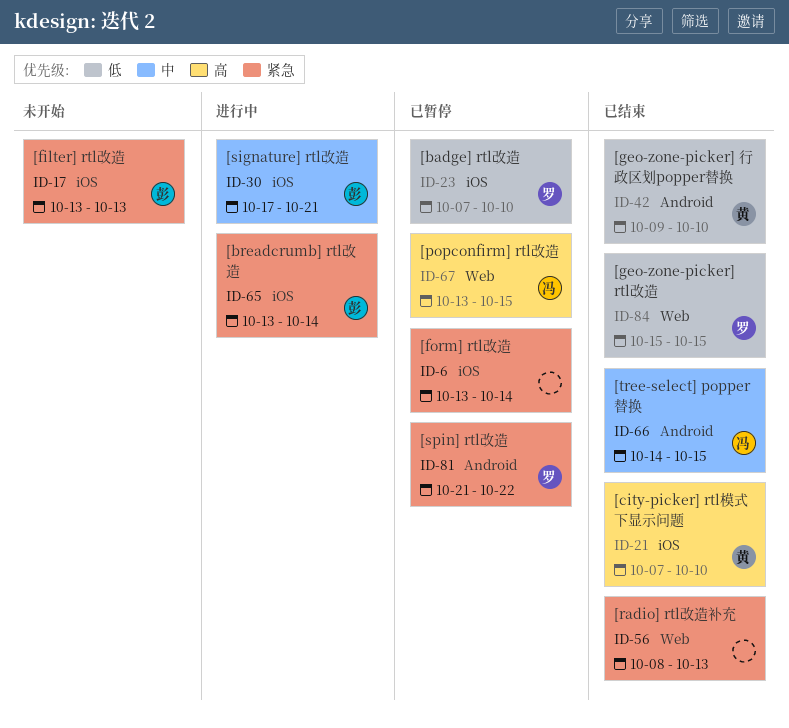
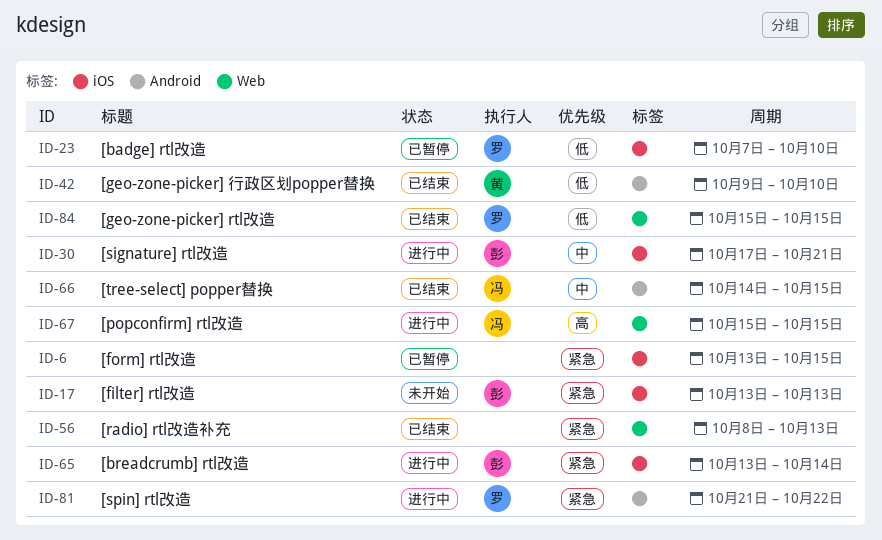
ID-6, due: Oct 14 -> Oct 15
ID-21: present -> none
ID-67, status: 已暂停 -> 进行中
ID-67, start: Oct 13 -> Oct 15
ID-81, status: 已暂停 -> 进行中

